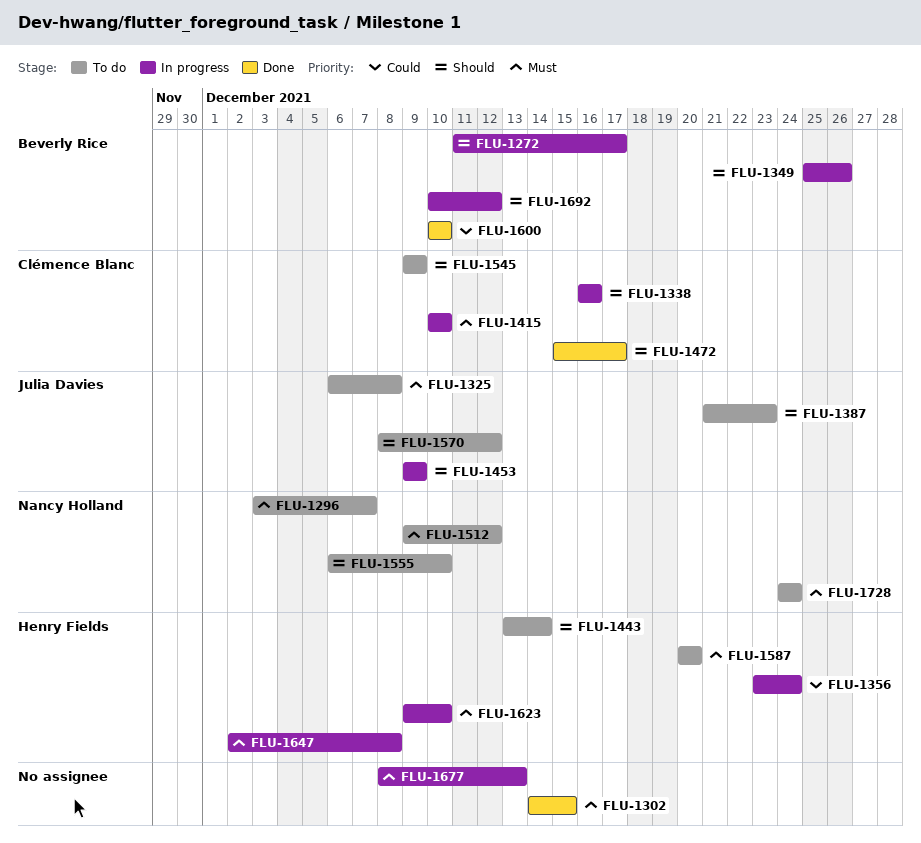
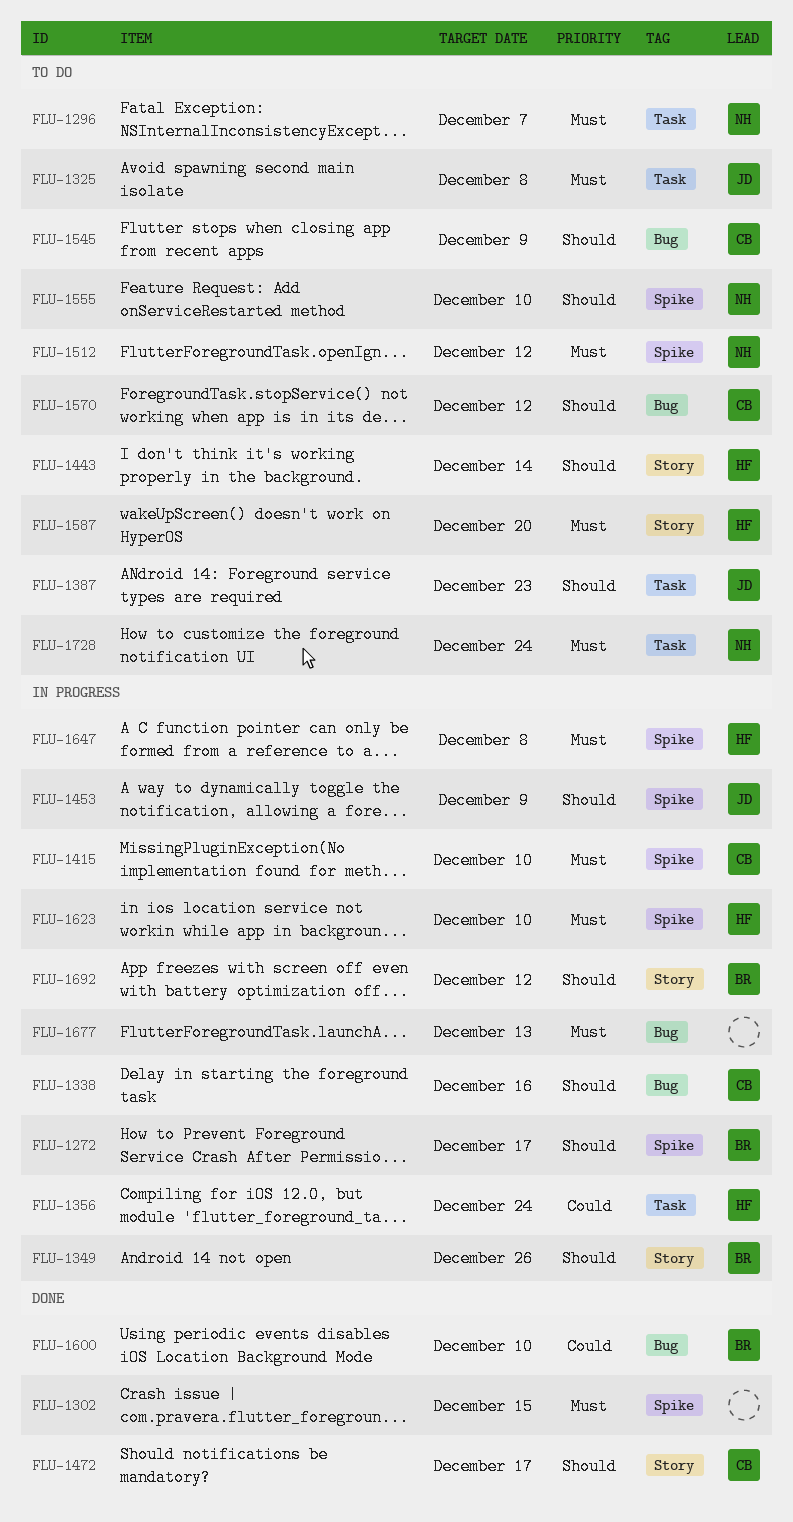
FLU-1570, owner: Julia Davies -> Clémence Blanc

